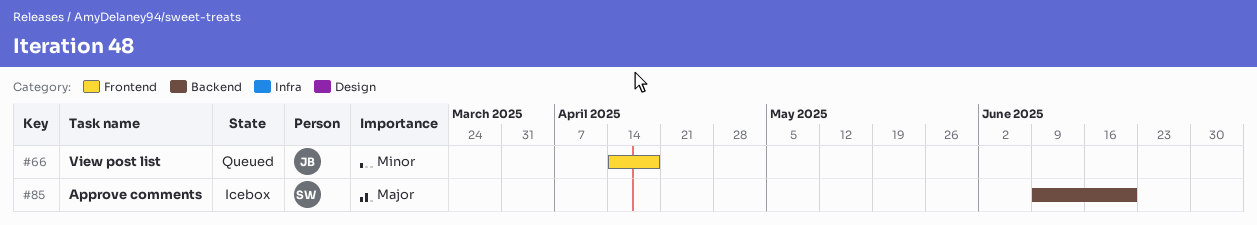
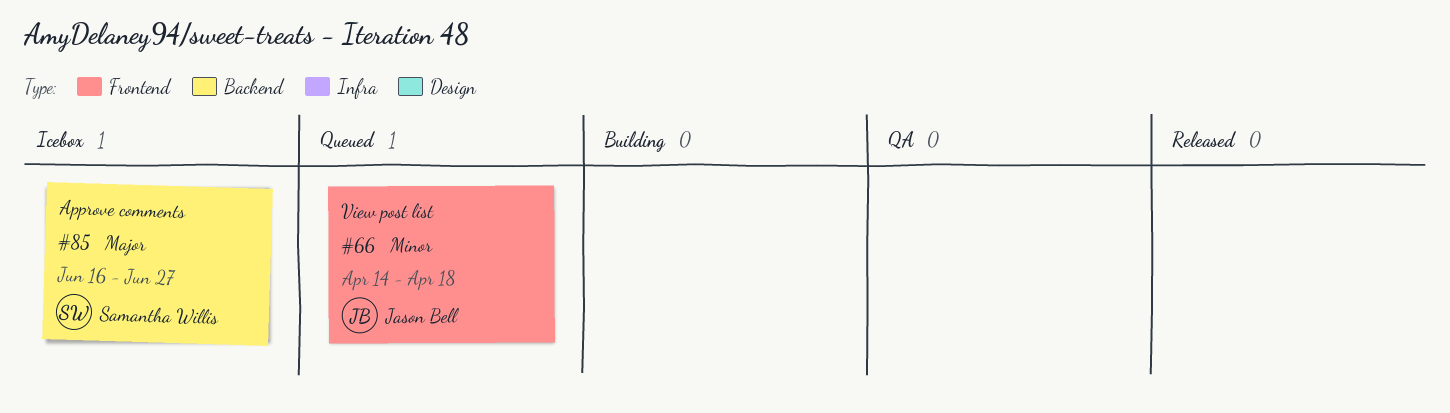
#85, start: Jun 9 -> Jun 16
#85, due: Jun 20 -> Jun 27

